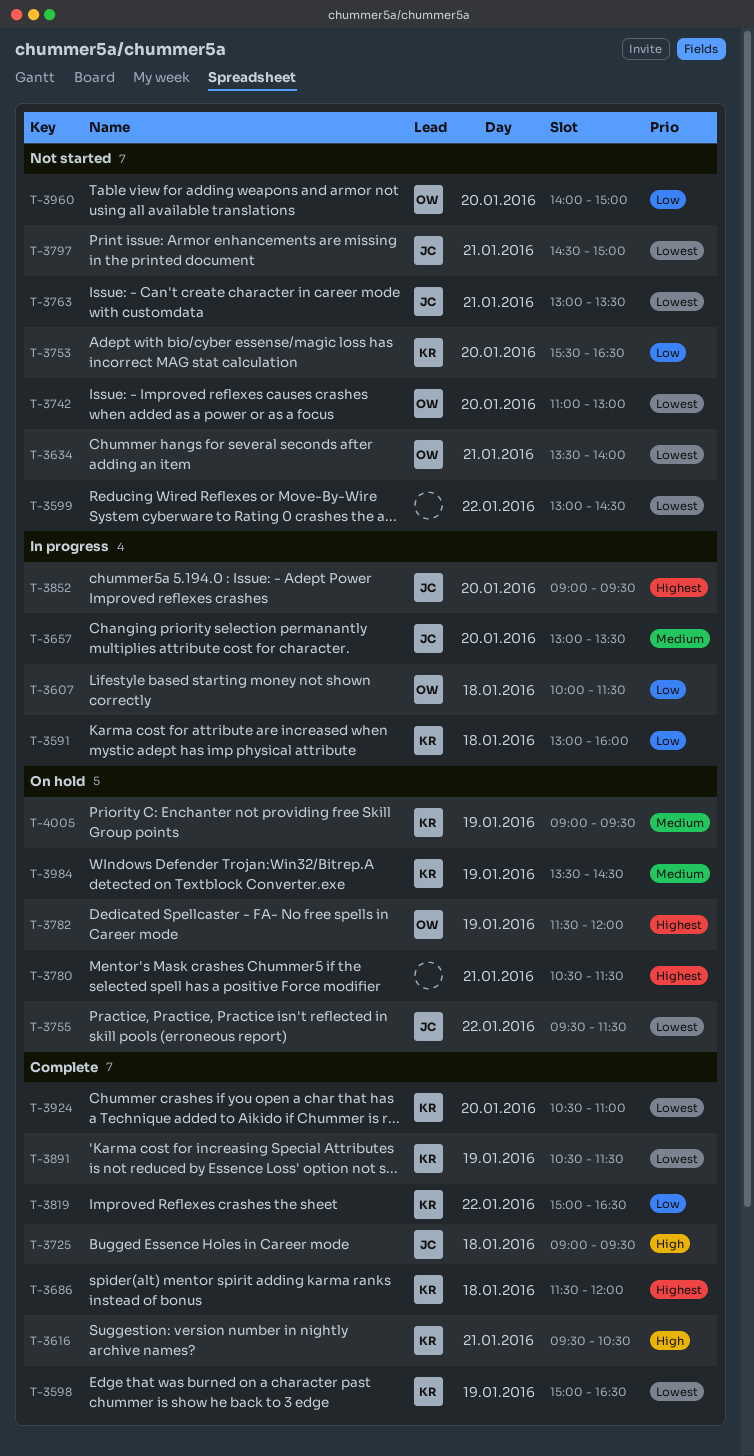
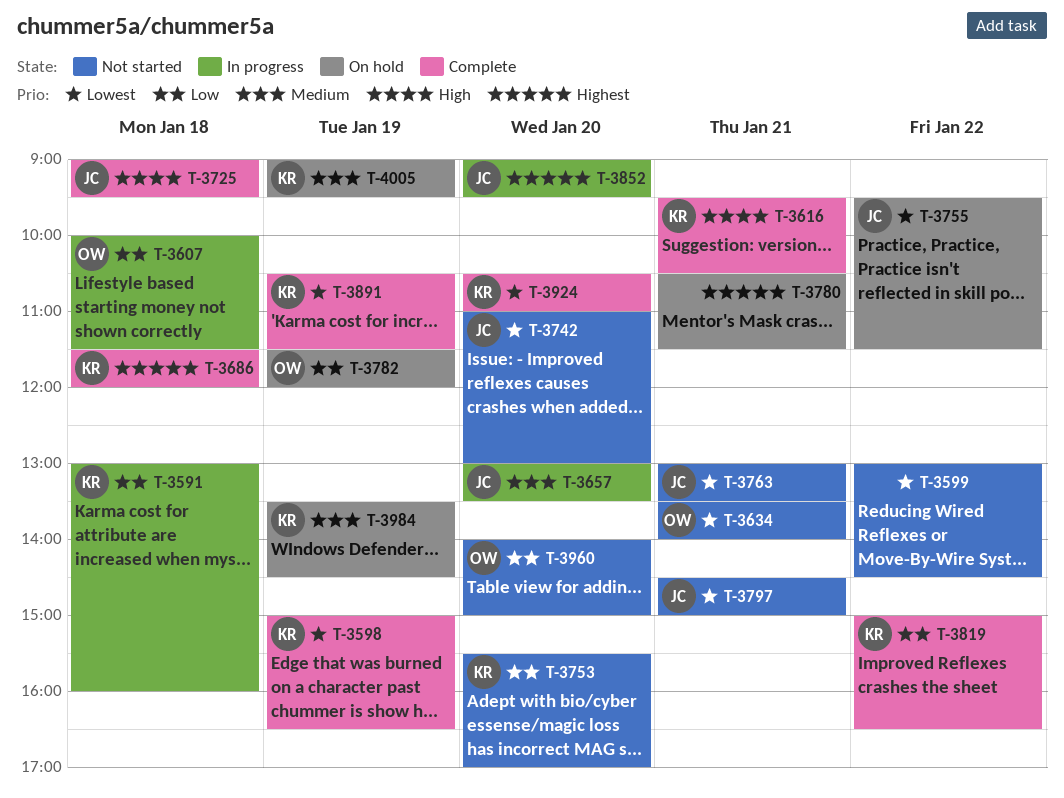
T-3742, owner: OW -> JC
T-3753, ends: 16:30 -> 17:00
T-3782, priority: Highest -> Low

